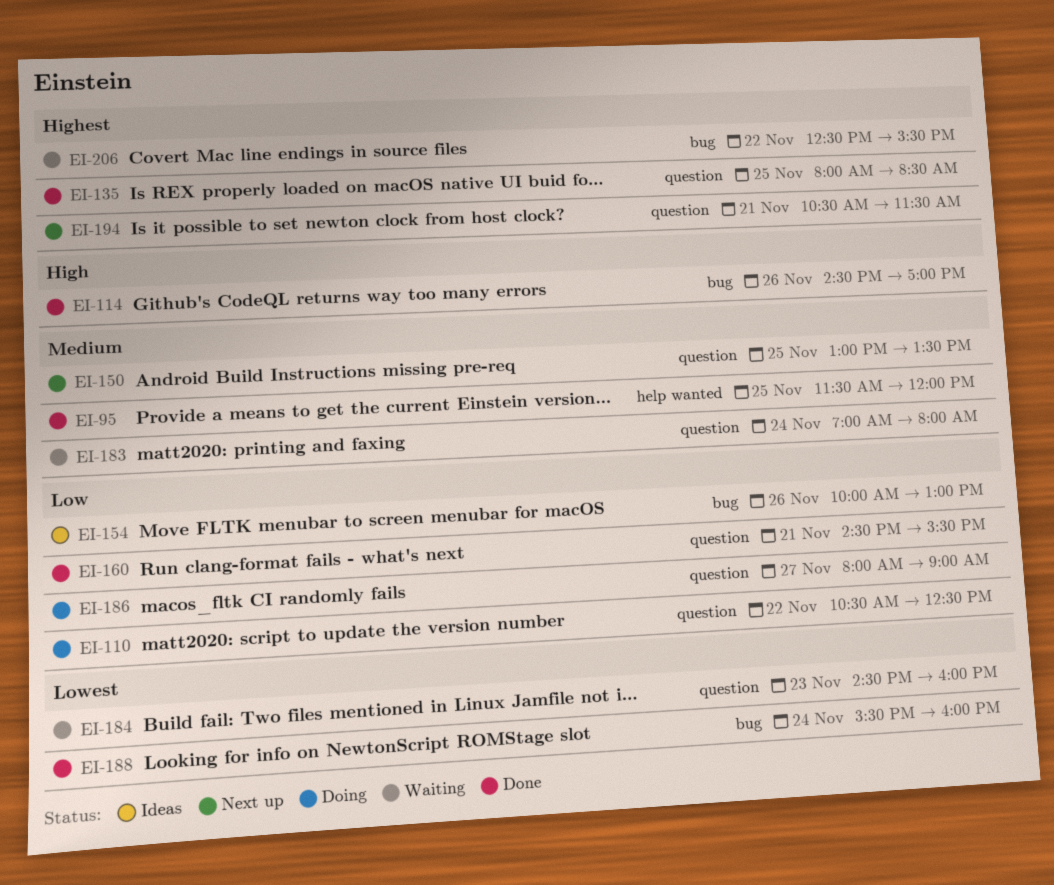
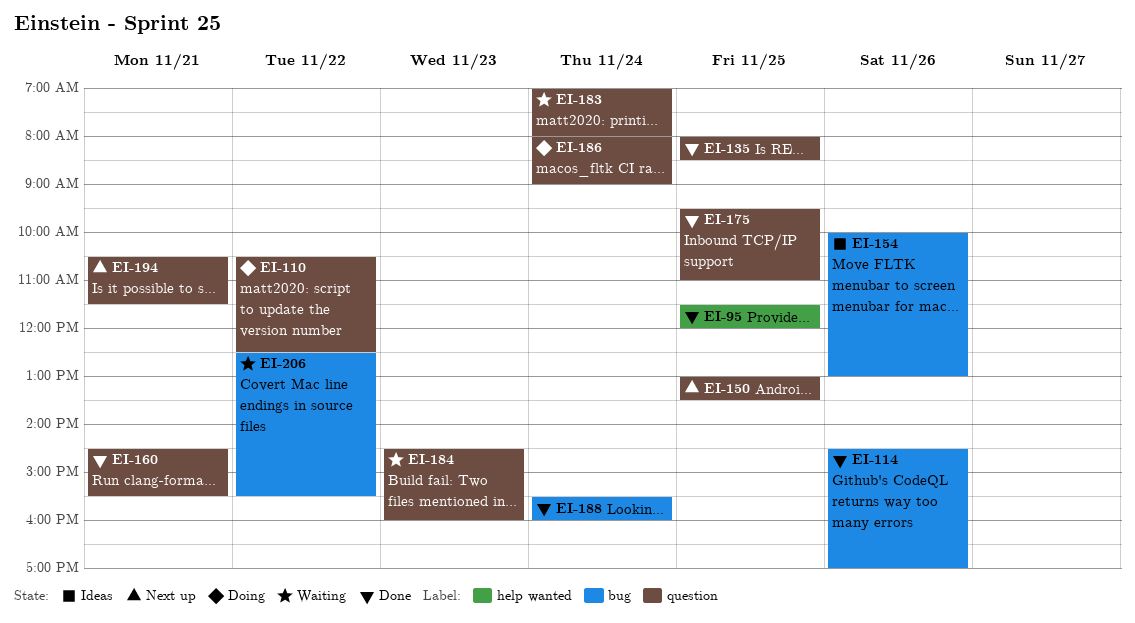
EI-175: none -> present
EI-186, day: Nov 27 -> Nov 24

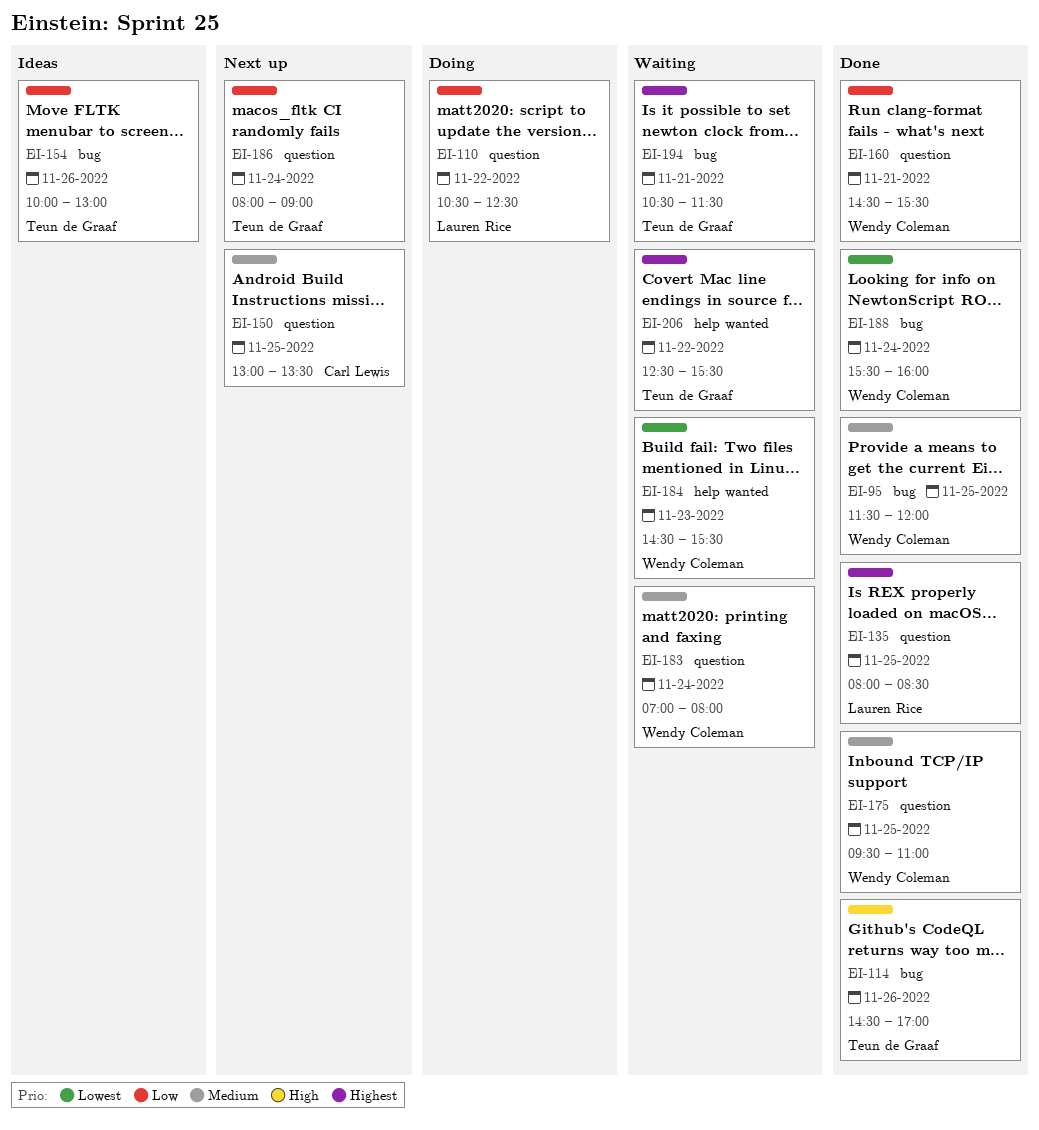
EI-95, label: help wanted -> bug
EI-184, label: question -> help wanted
EI-184, ends: 16:00 -> 15:30
EI-186, status: Doing -> Next up
EI-194, status: Next up -> Waiting
EI-194, label: question -> bug
EI-206, label: bug -> help wanted

